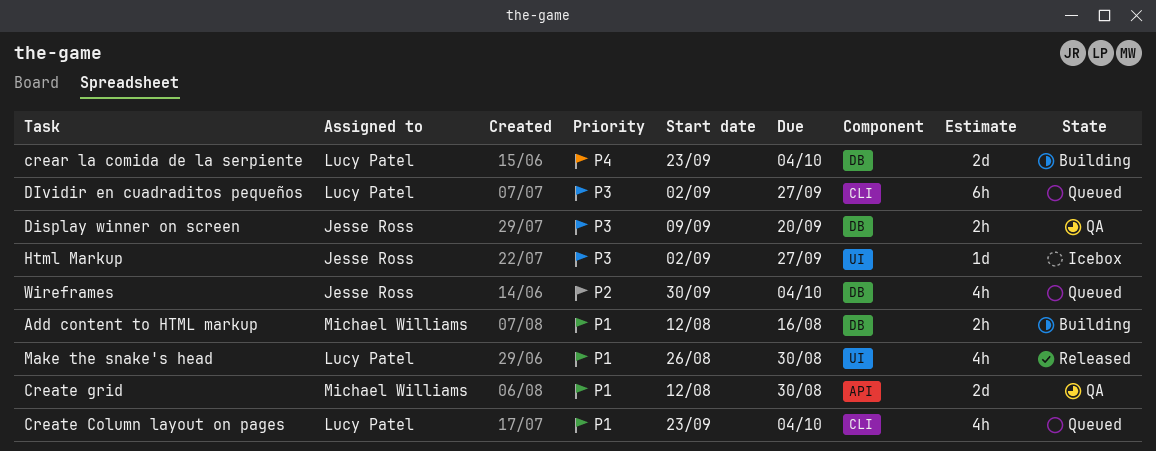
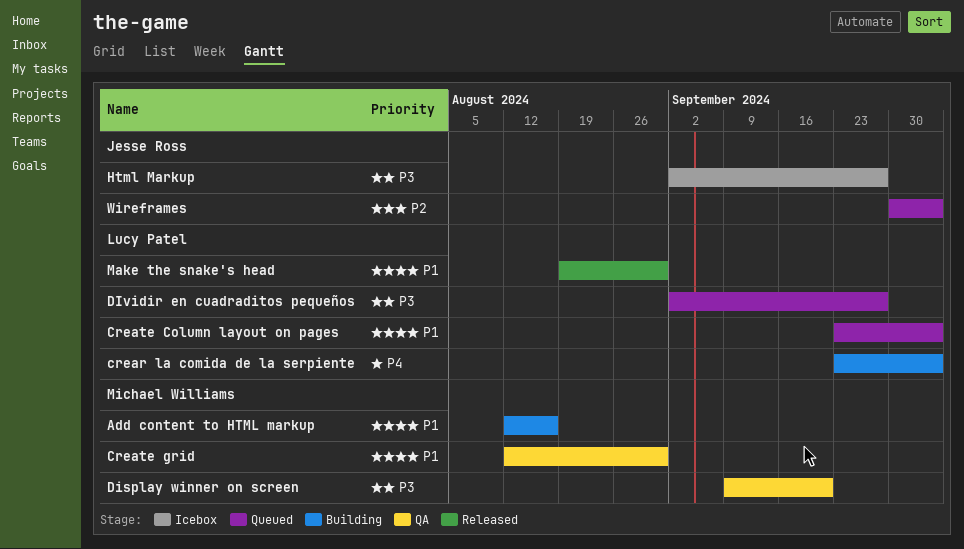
Display winner on screen, owner: Jesse Ross -> Michael Williams
Make the snake's head, start: Aug 26 -> Aug 19

